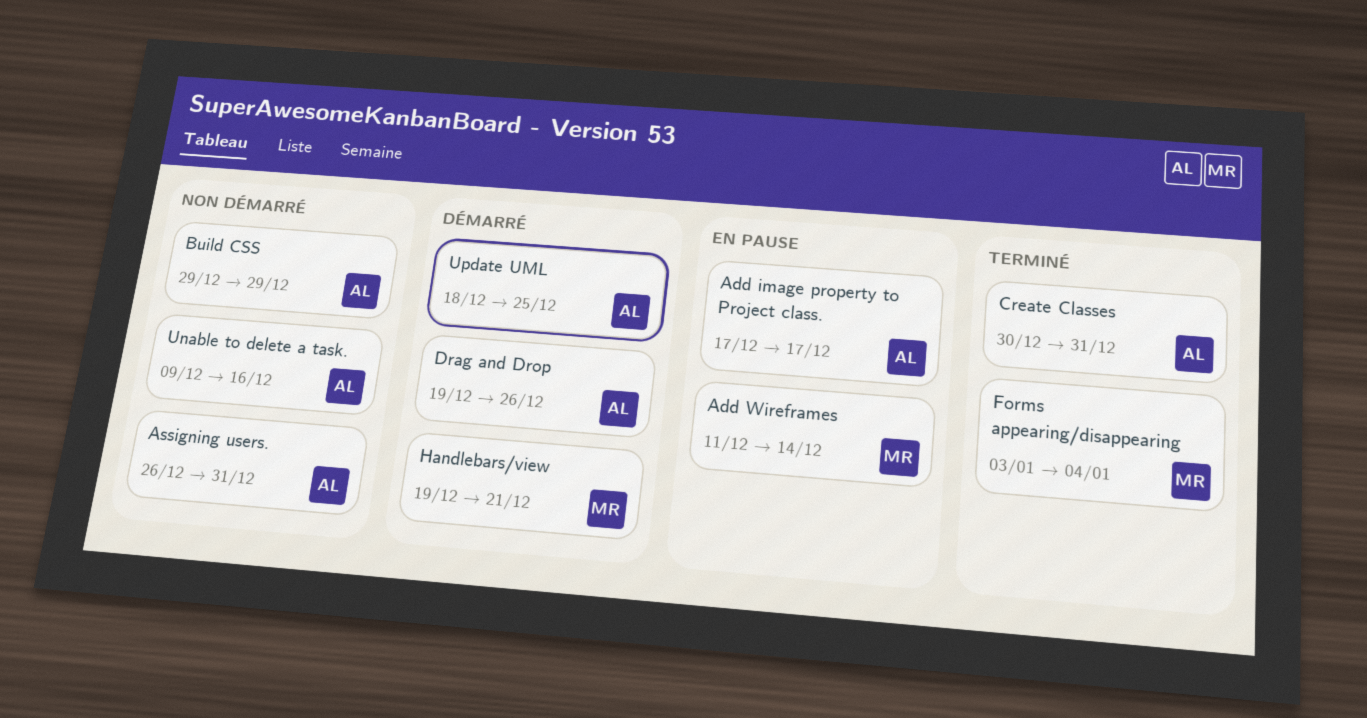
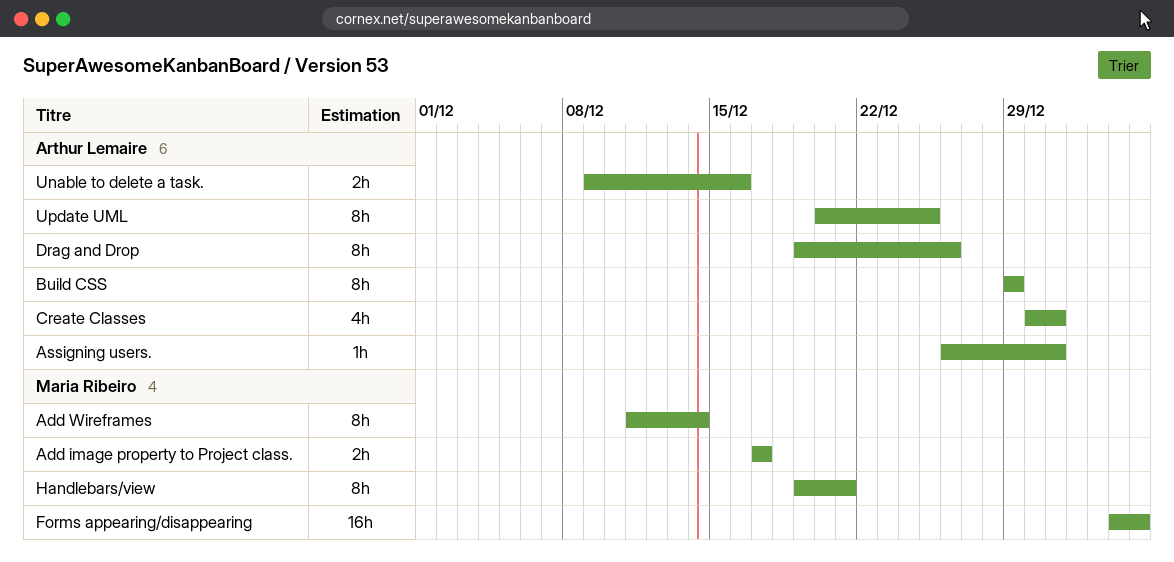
Add image property to Project class., owner: Arthur Lemaire -> Maria Ribeiro
Update UML, start: Dec 18 -> Dec 20

